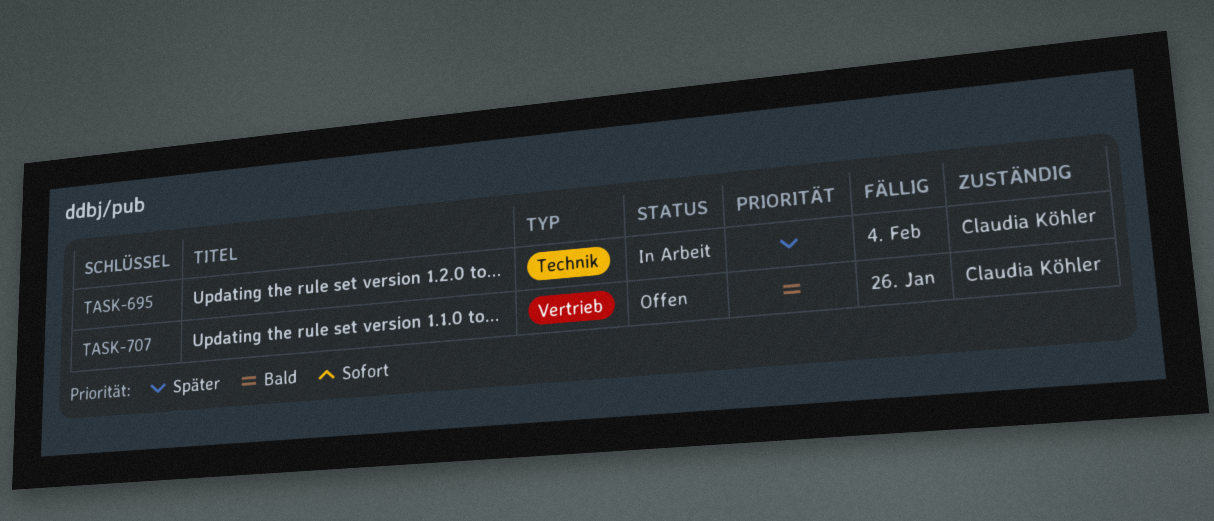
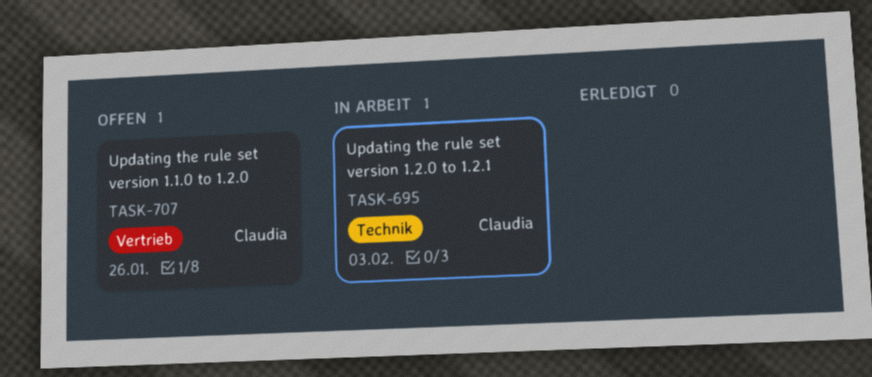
TASK-695, due: Feb 4 -> Feb 3

